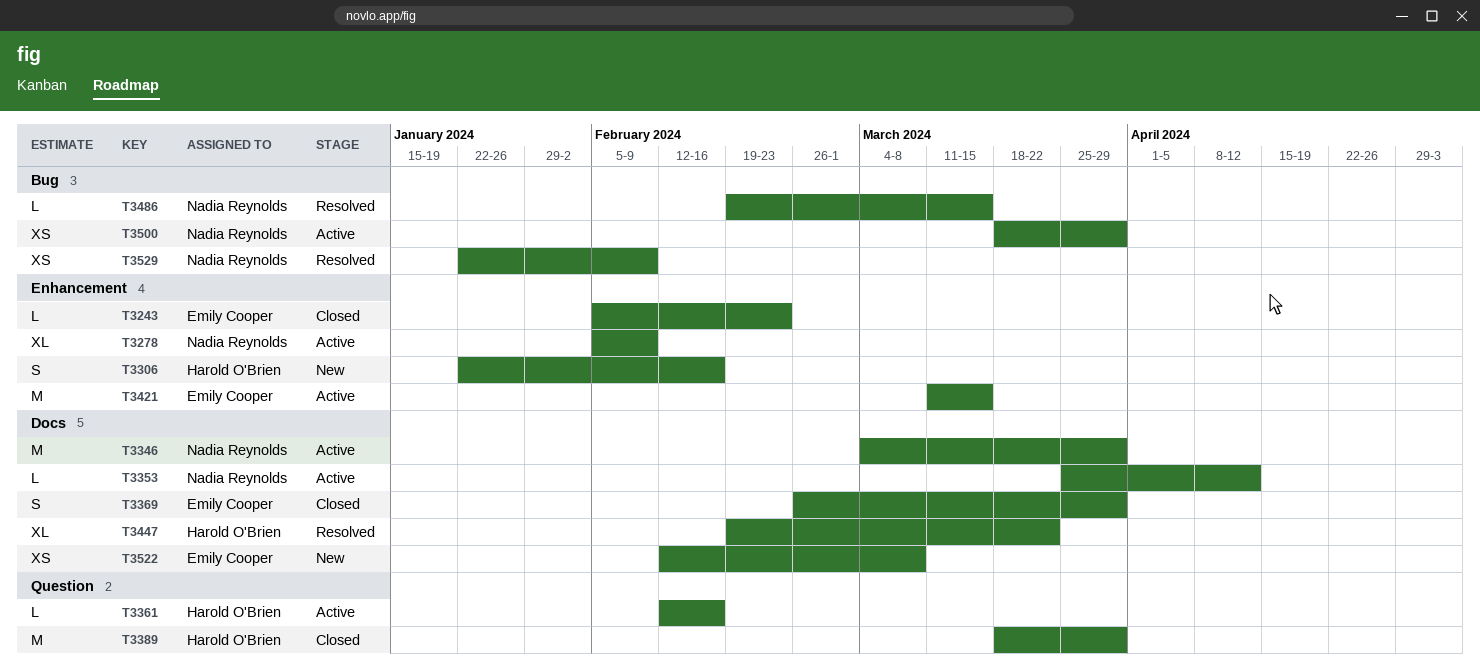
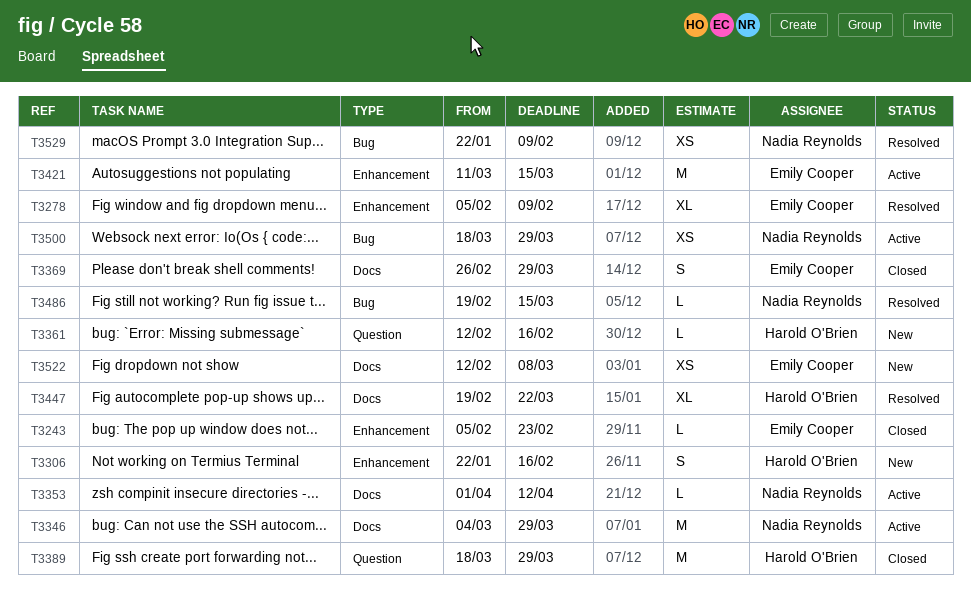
T3278, status: Active -> Resolved
T3278, owner: Nadia Reynolds -> Emily Cooper
T3353, start: Mar 25 -> Apr 1
T3361, status: Active -> New

